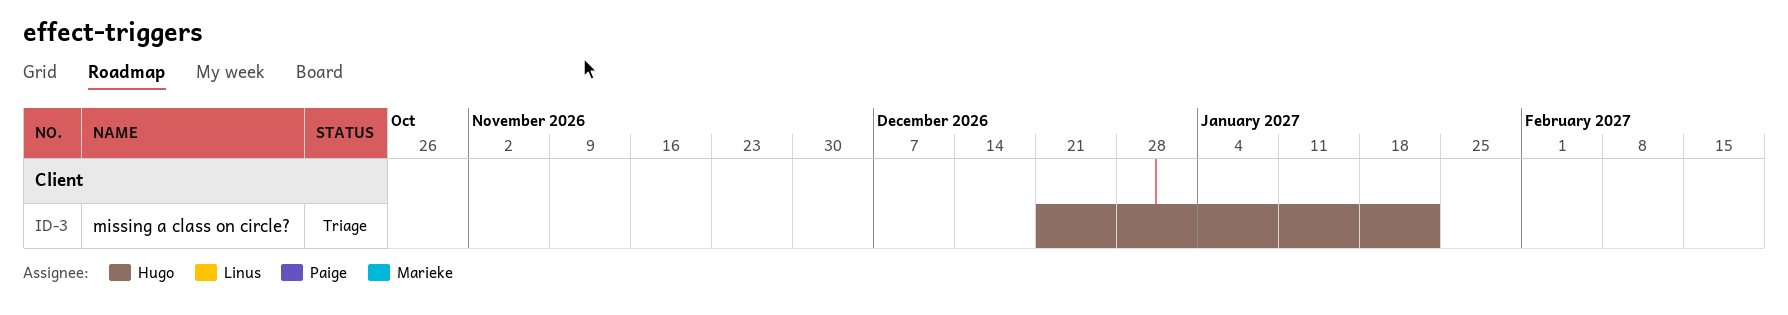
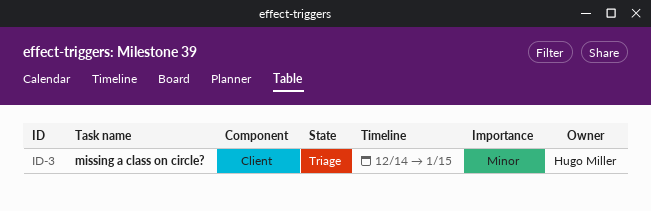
ID-3, start: Dec 21 -> Dec 14
ID-3, due: Jan 22 -> Jan 15

